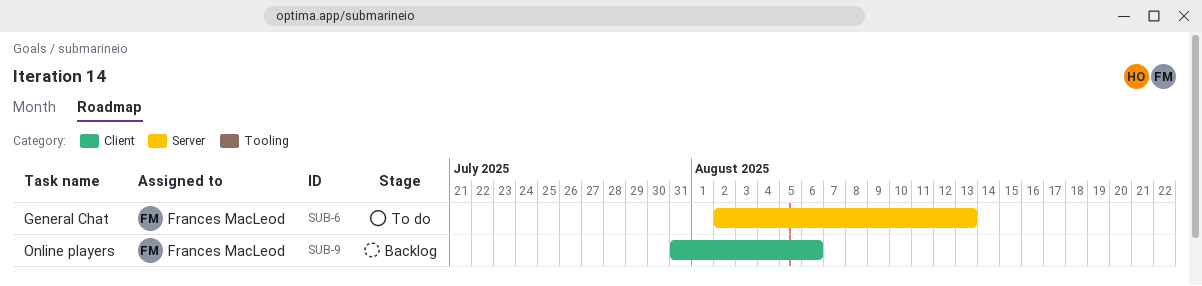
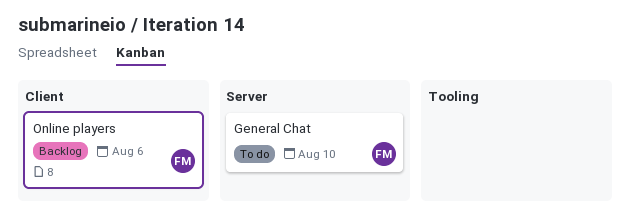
General Chat, due: Aug 13 -> Aug 10

